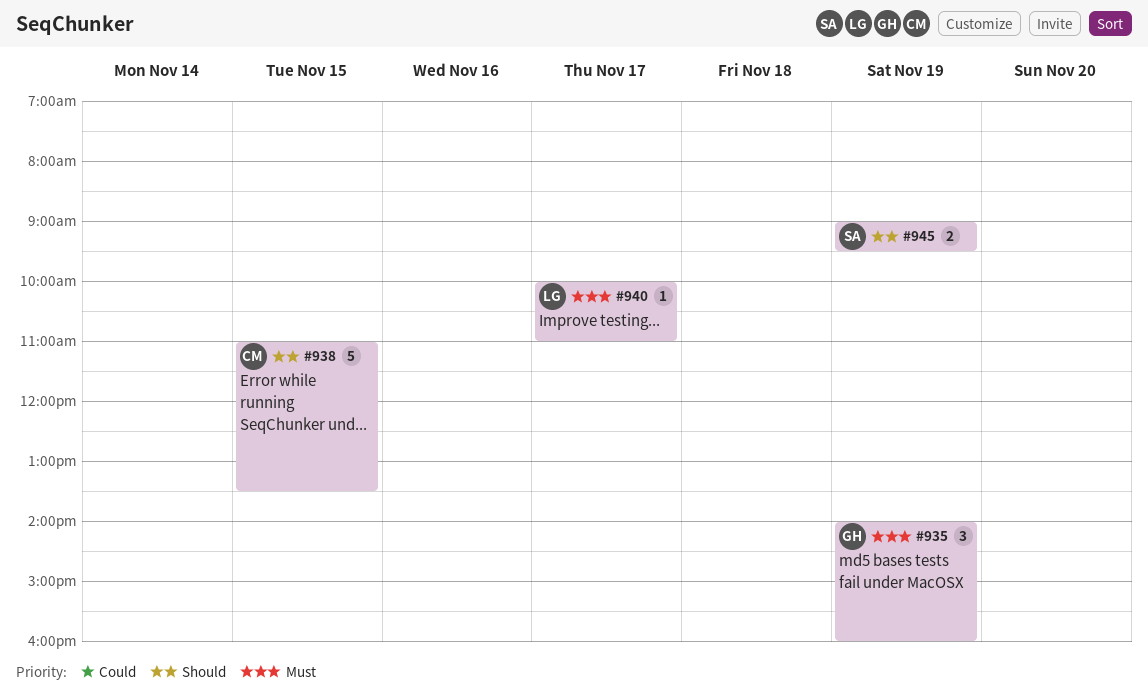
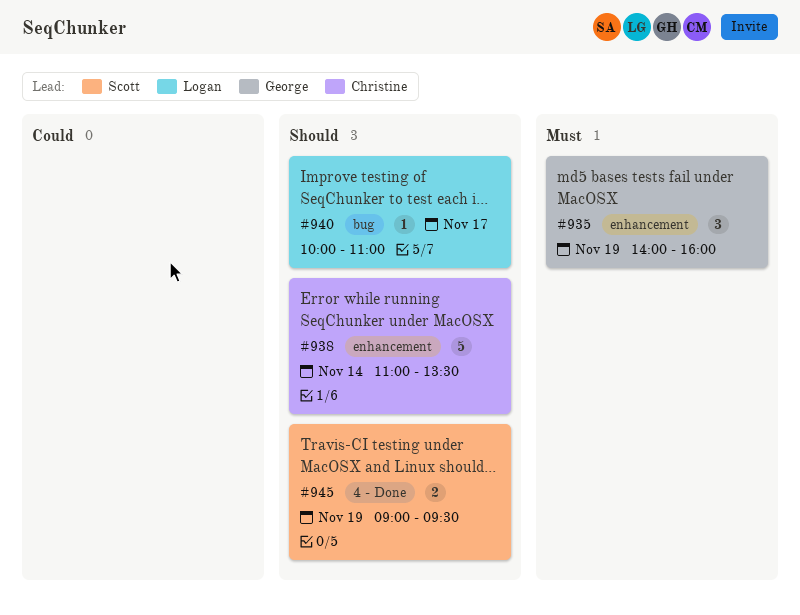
#938, day: Nov 15 -> Nov 14
#940, priority: Must -> Should

